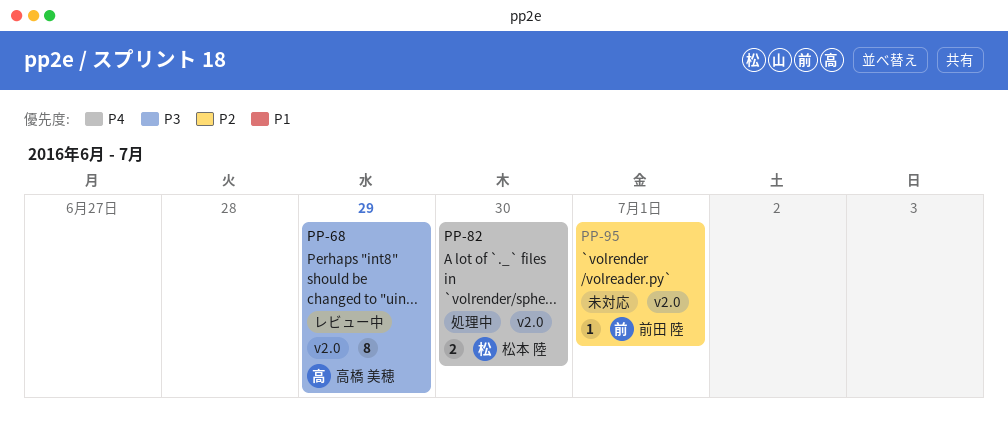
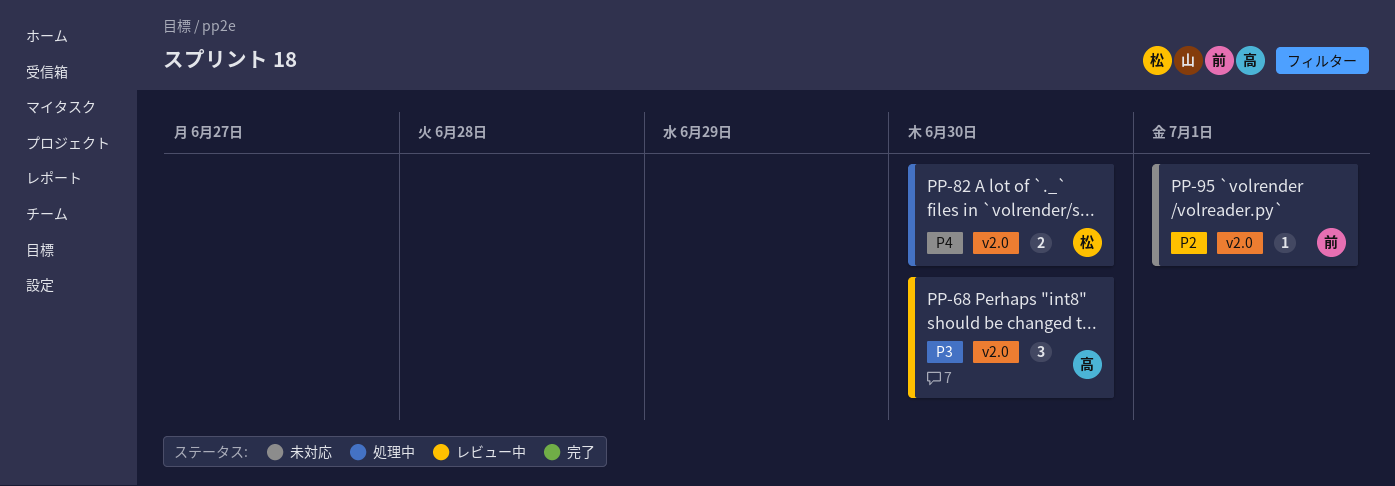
PP-68, estimate: 8 -> 3
PP-68, due: Jun 29 -> Jun 30

